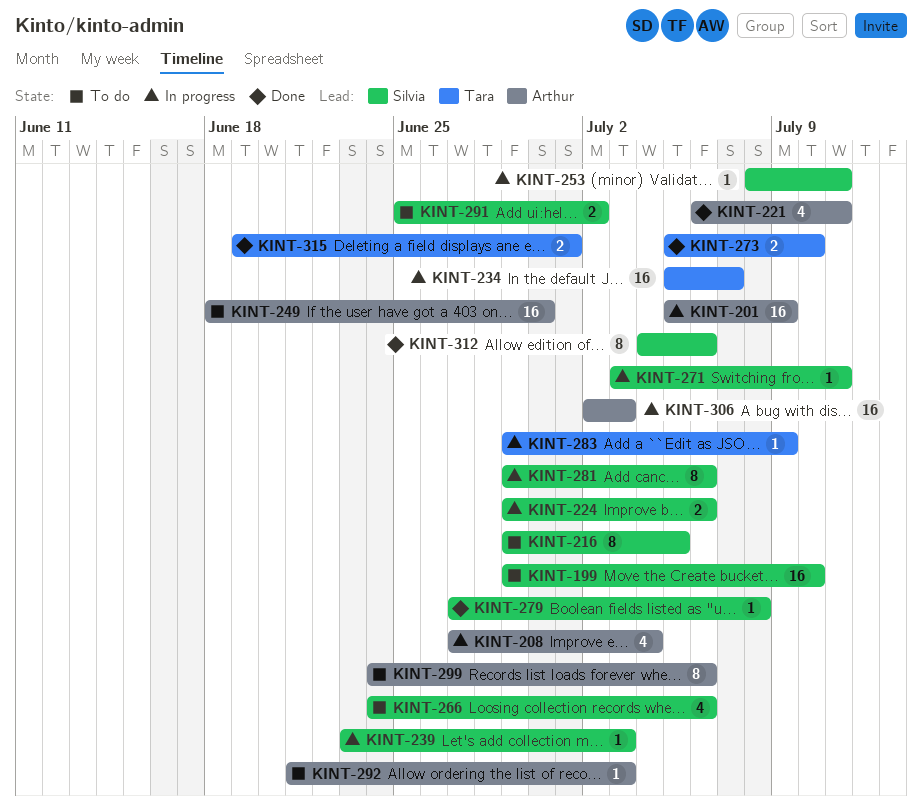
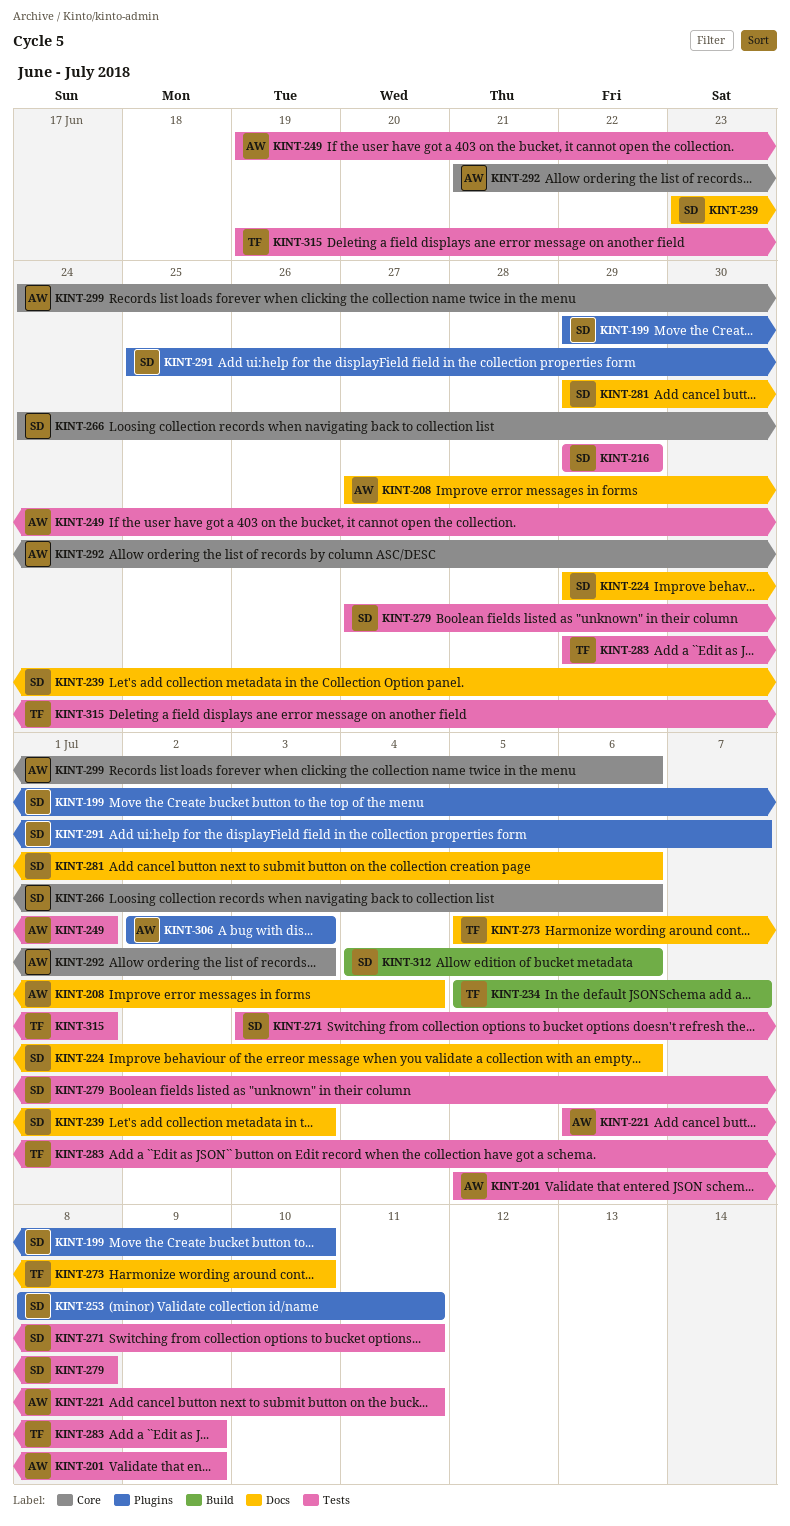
KINT-216, due: Jul 5 -> Jun 29
KINT-249, start: Jun 18 -> Jun 19
KINT-249, due: Jun 30 -> Jul 1
KINT-291, due: Jul 2 -> Jul 7

